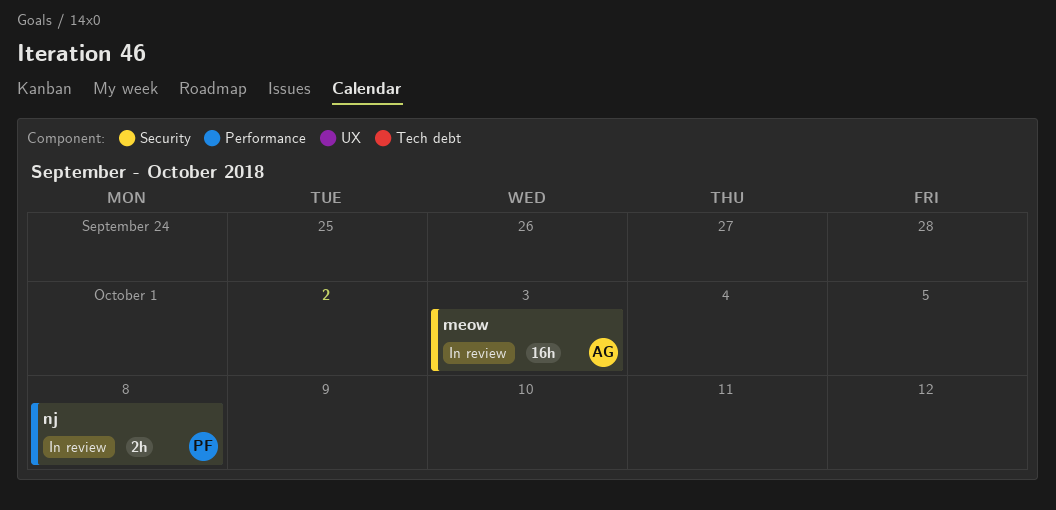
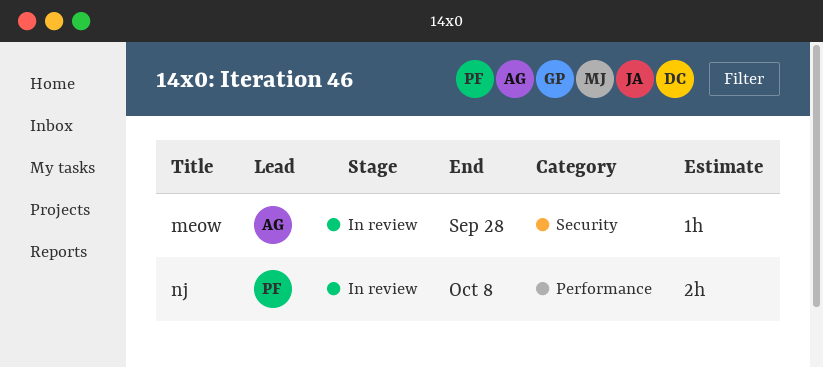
meow, estimate: 16h -> 1h
meow, due: Oct 3 -> Sep 28

